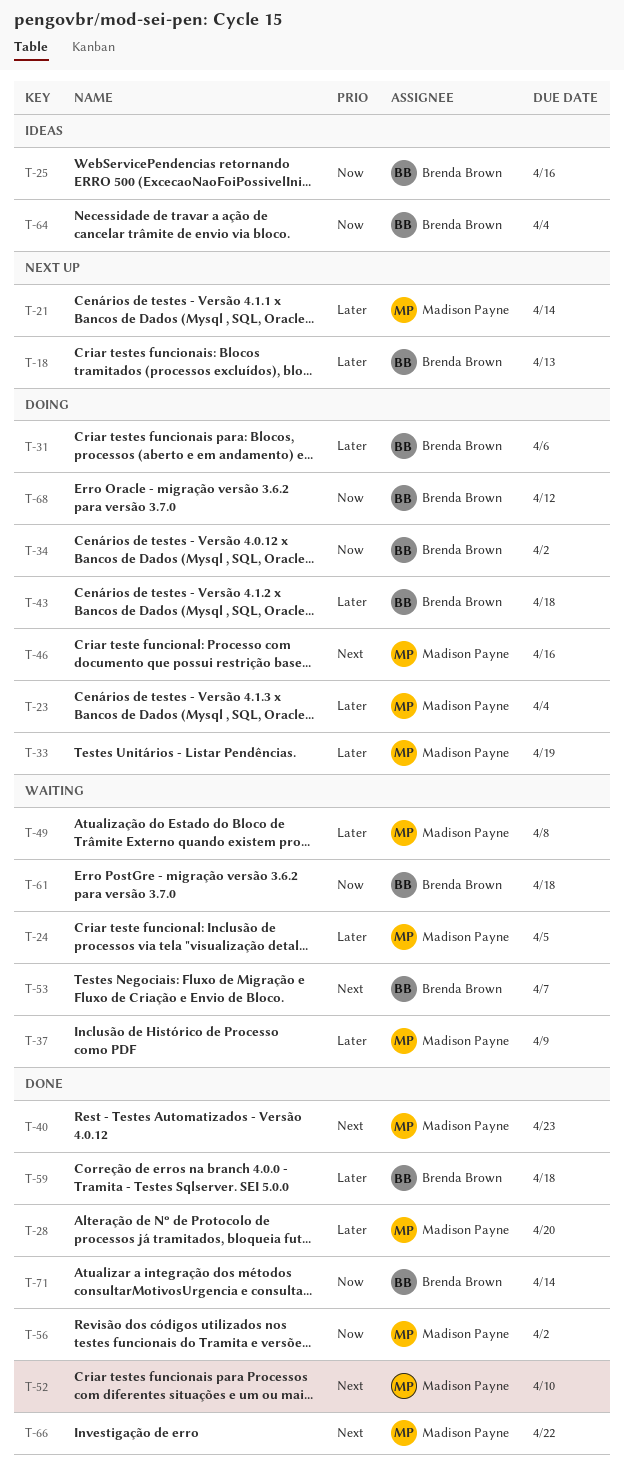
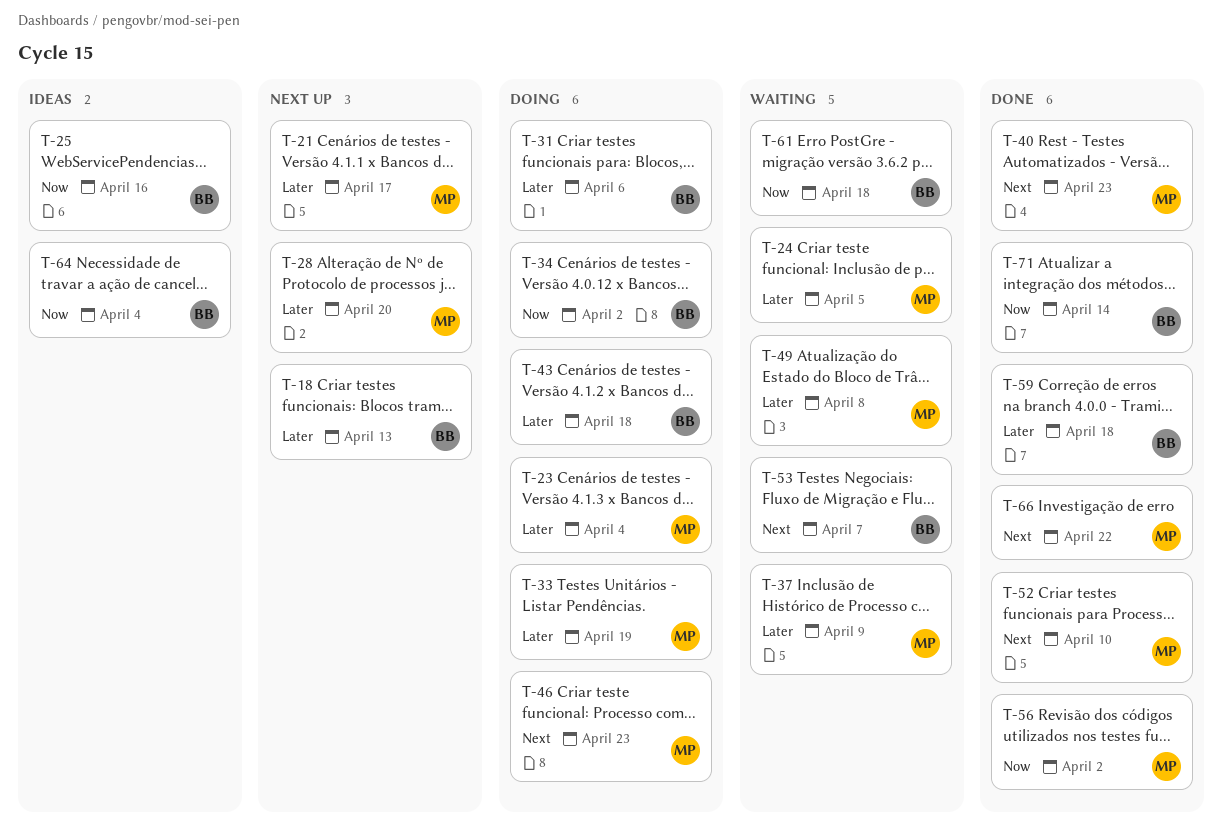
T-21, due: Apr 14 -> Apr 17
T-28, status: Done -> Next up
T-46, due: Apr 16 -> Apr 23
T-68: present -> none

